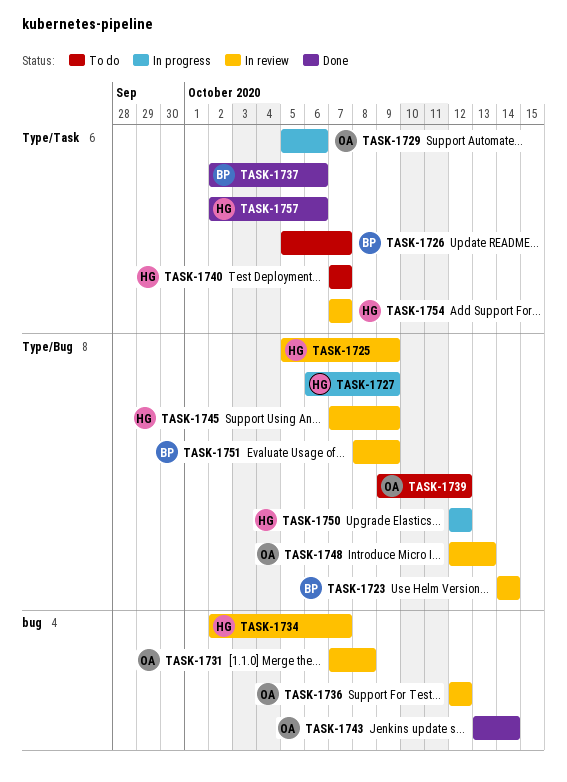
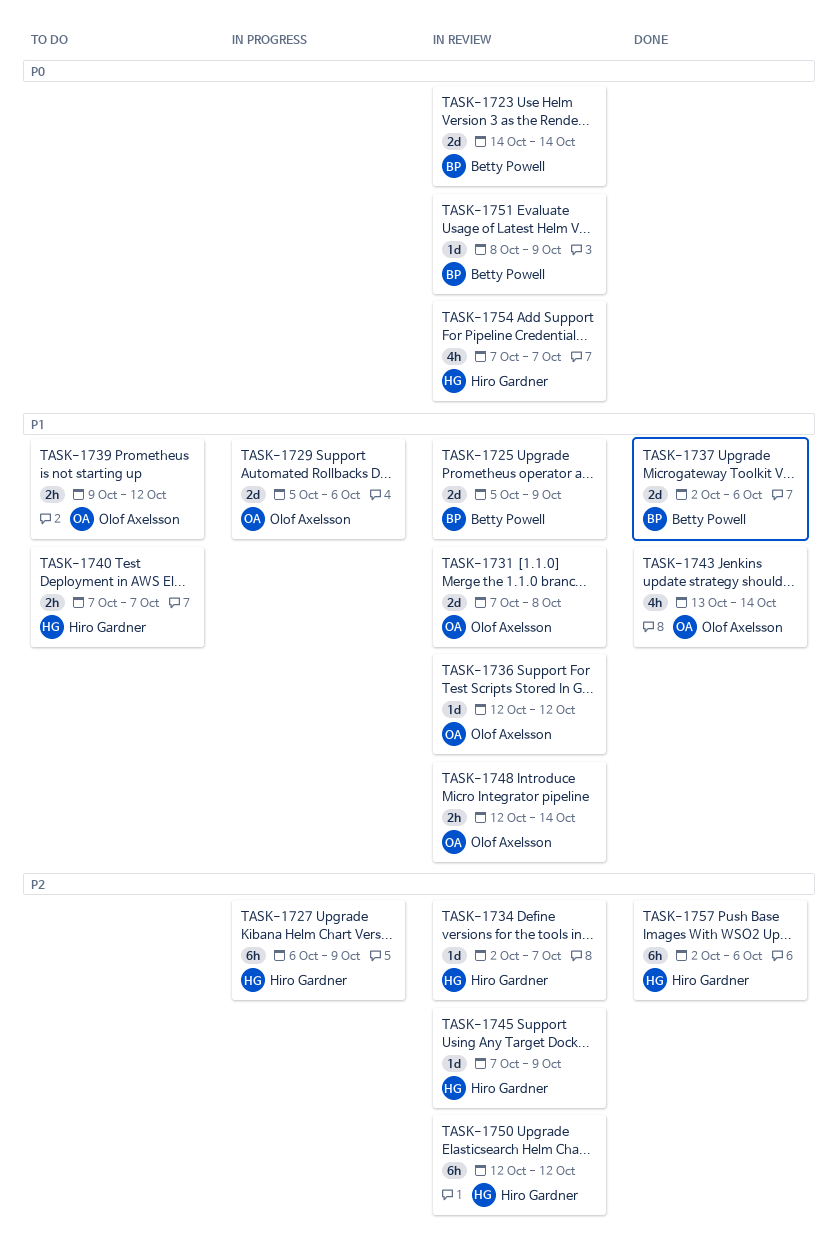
TASK-1725, owner: Hiro Gardner -> Betty Powell
TASK-1726: present -> none
TASK-1748, due: Oct 13 -> Oct 14
TASK-1750, status: In progress -> In review

